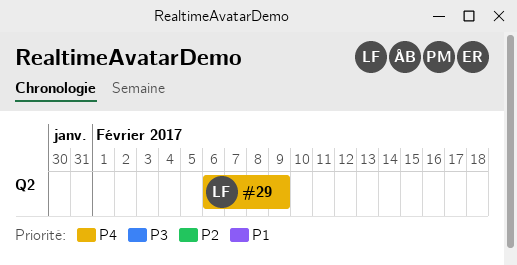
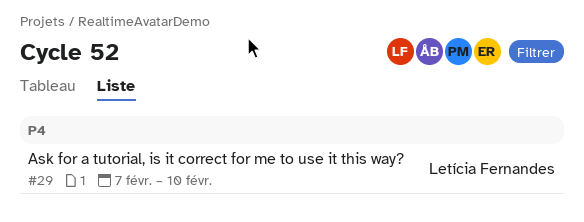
#29, start: Feb 6 -> Feb 7
#29, due: Feb 9 -> Feb 10

